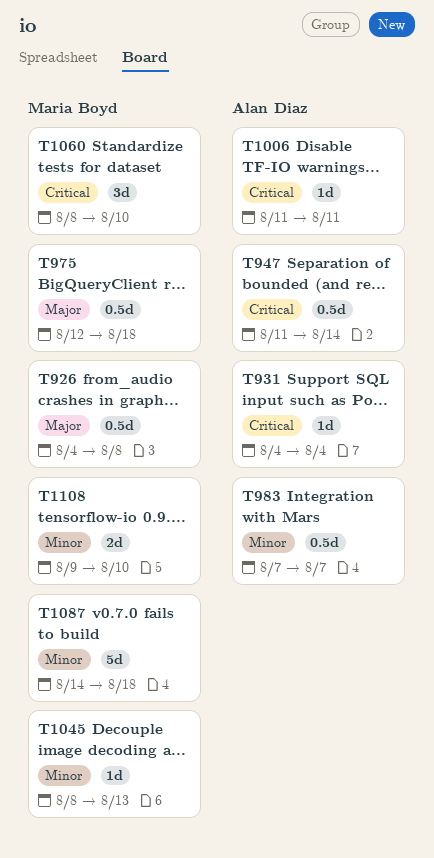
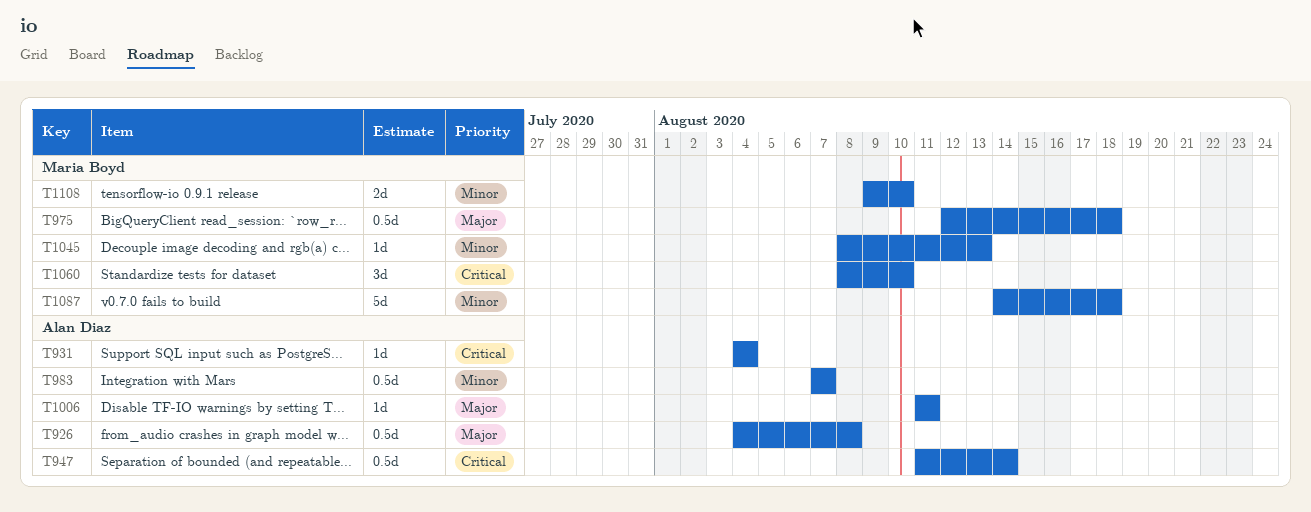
T926, owner: Maria Boyd -> Alan Diaz
T1006, priority: Critical -> Major

